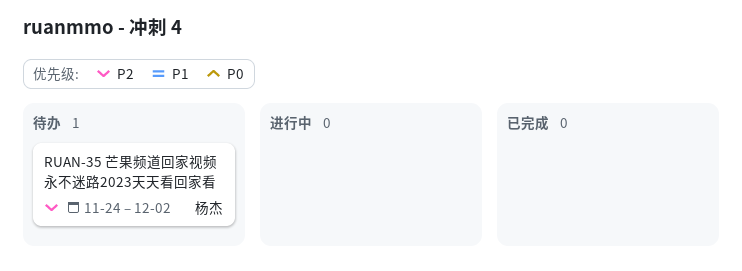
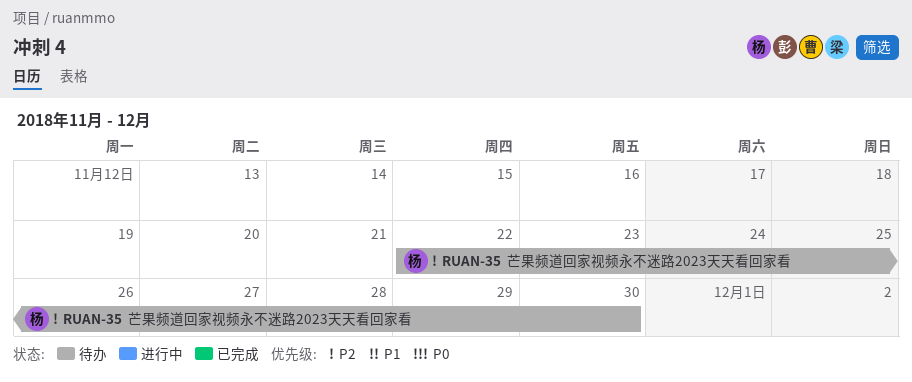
RUAN-35, start: Nov 24 -> Nov 22
RUAN-35, due: Dec 2 -> Nov 30

